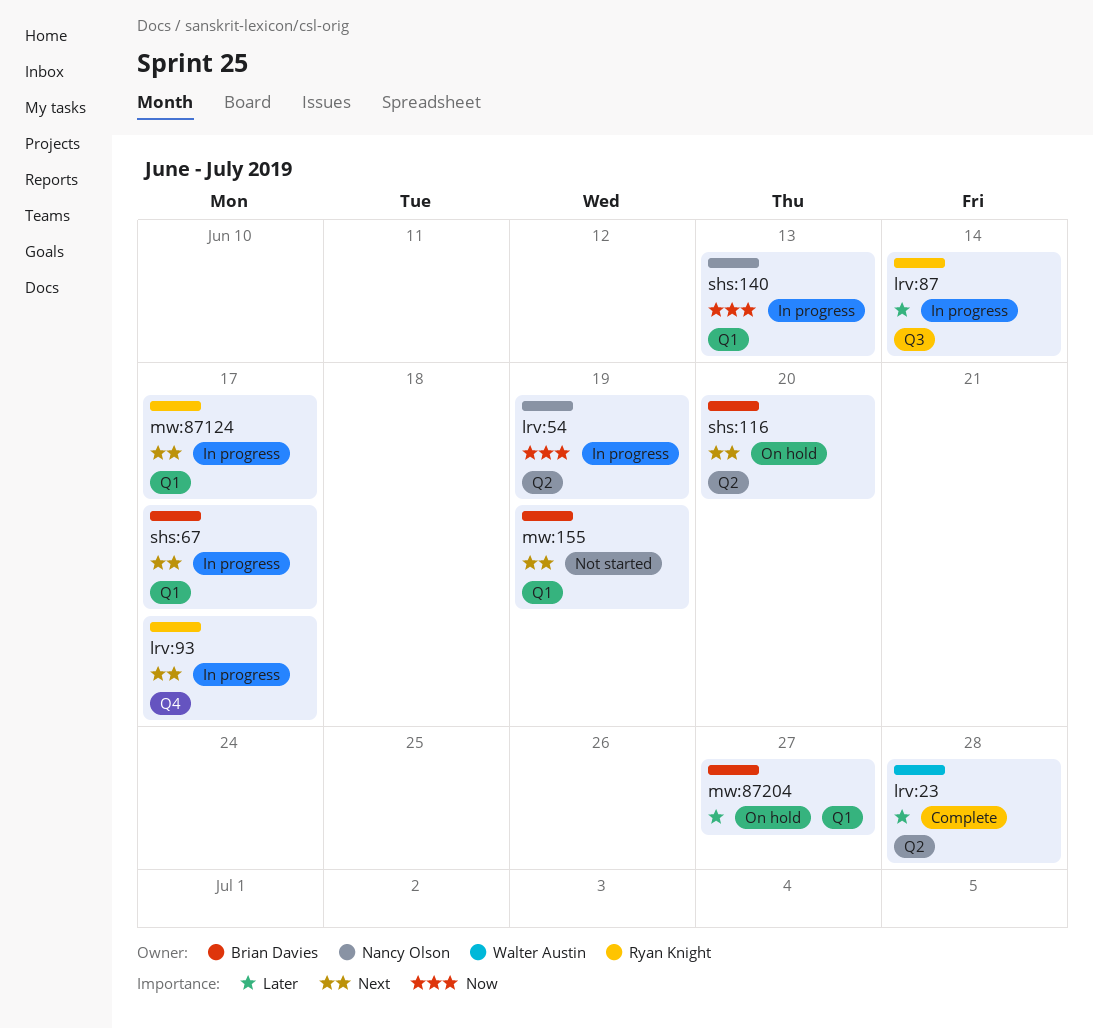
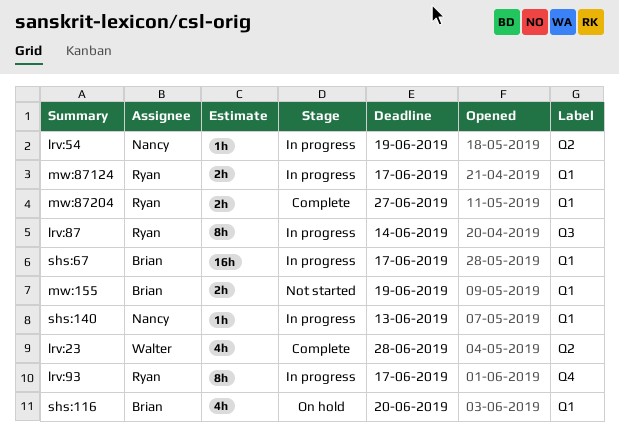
mw:87204, status: On hold -> Complete
mw:87204, owner: Brian Davies -> Ryan Knight
shs:116, label: Q2 -> Q1

